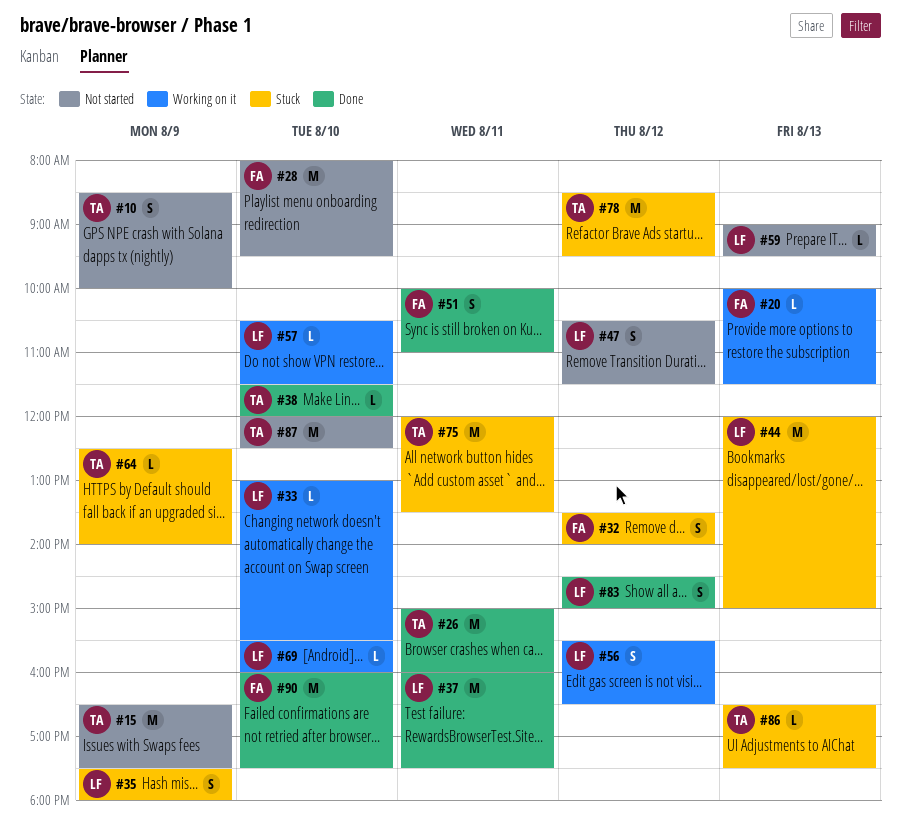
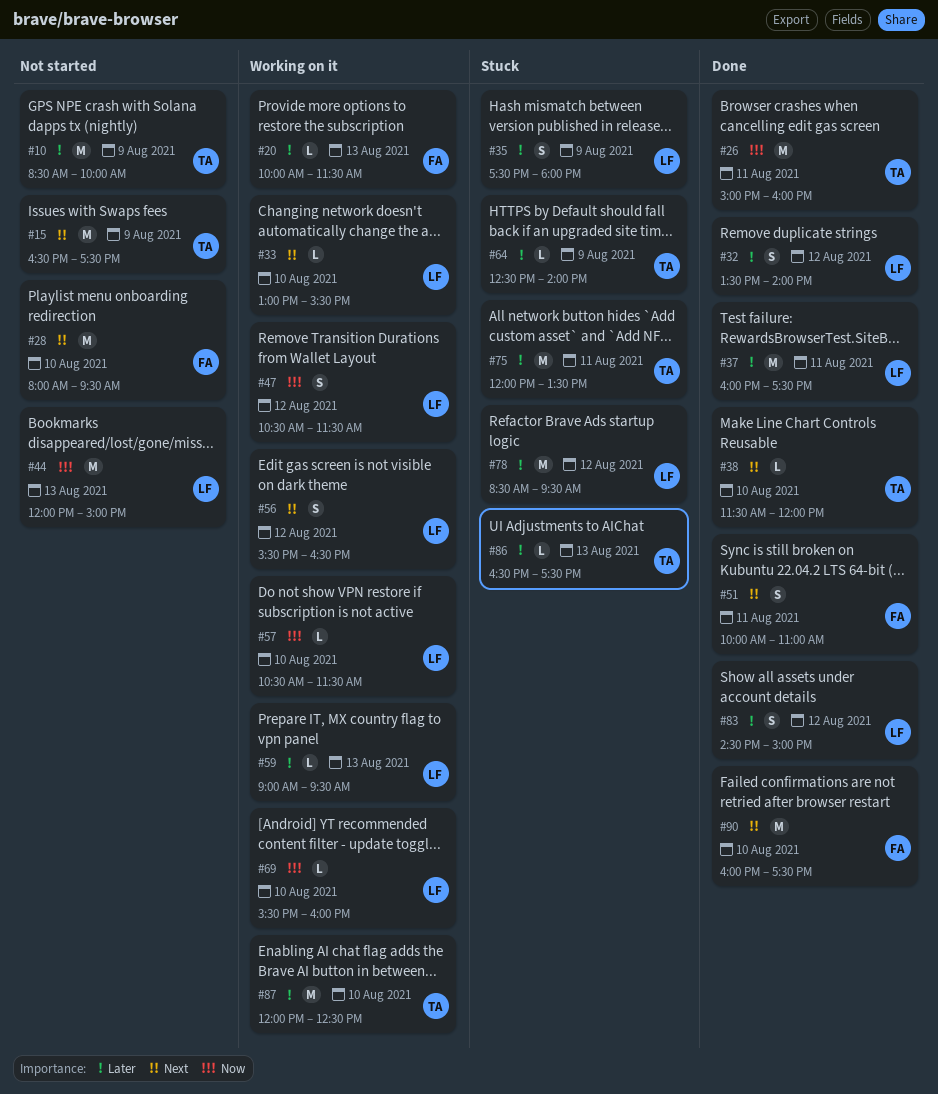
#10, estimate: S -> M
#32, status: Stuck -> Done
#32, owner: FA -> LF
#44, status: Stuck -> Not started
#47, status: Not started -> Working on it
#59, status: Not started -> Working on it
#78, owner: TA -> LF
#87, status: Not started -> Working on it

